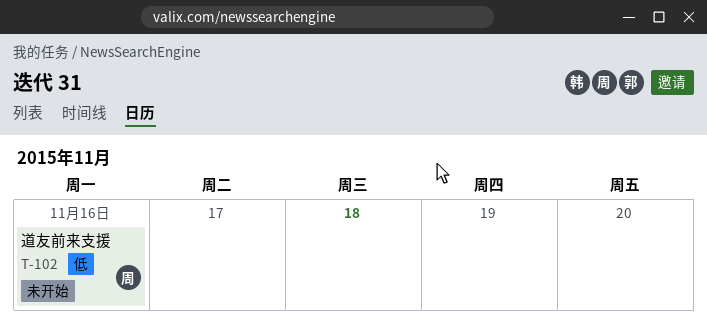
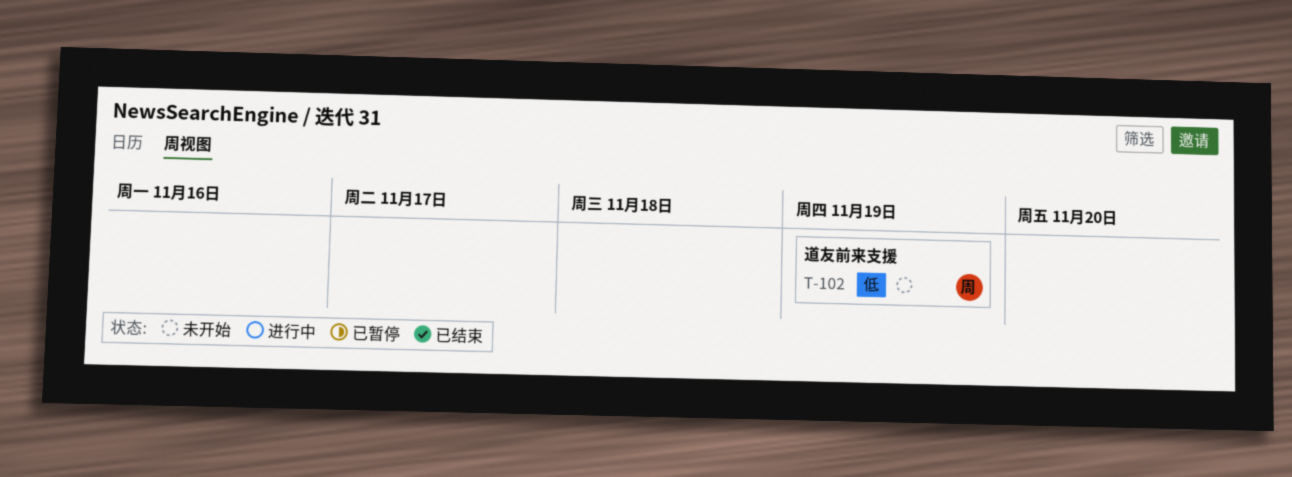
T-102, due: Nov 16 -> Nov 19

